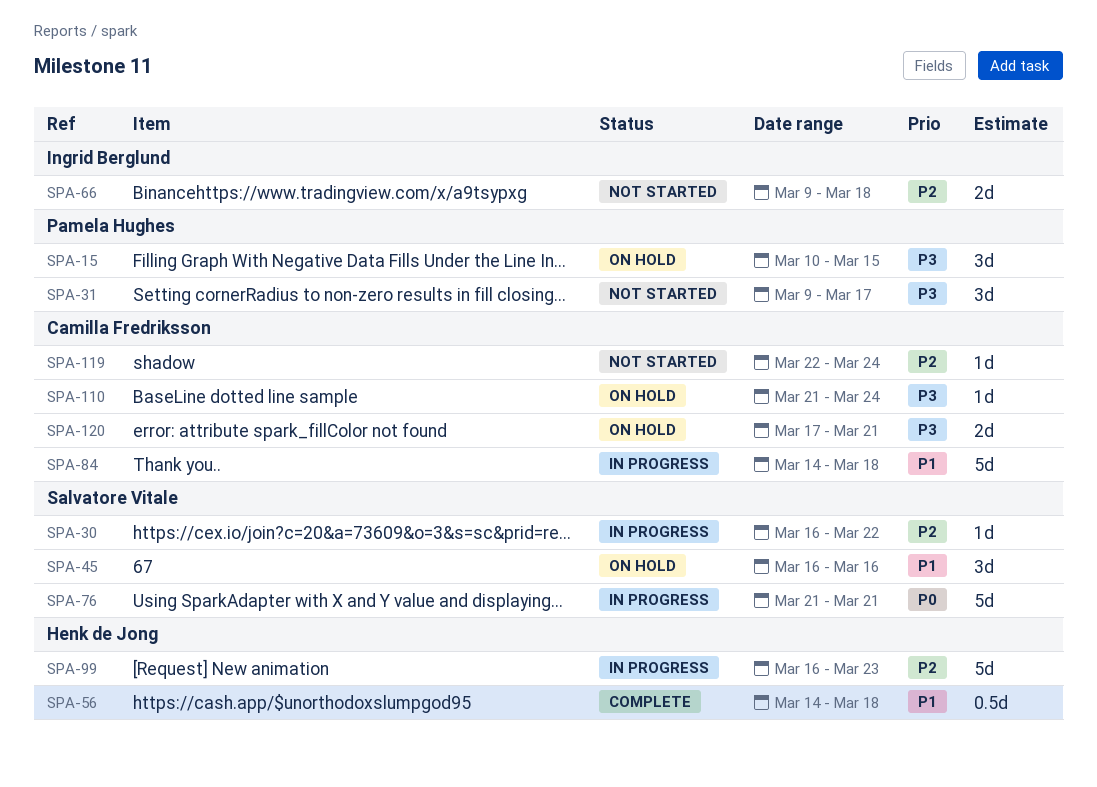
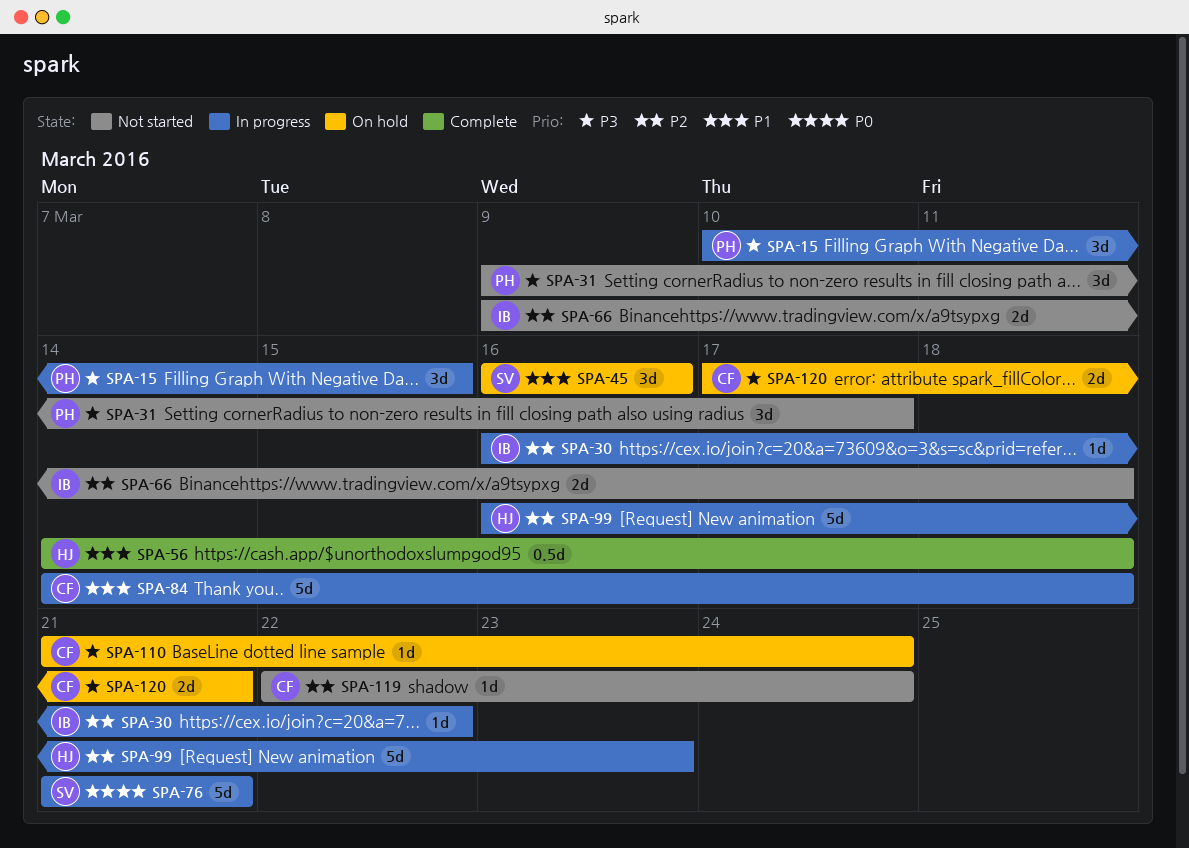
SPA-15, status: On hold -> In progress
SPA-30, owner: Salvatore Vitale -> Ingrid Berglund

